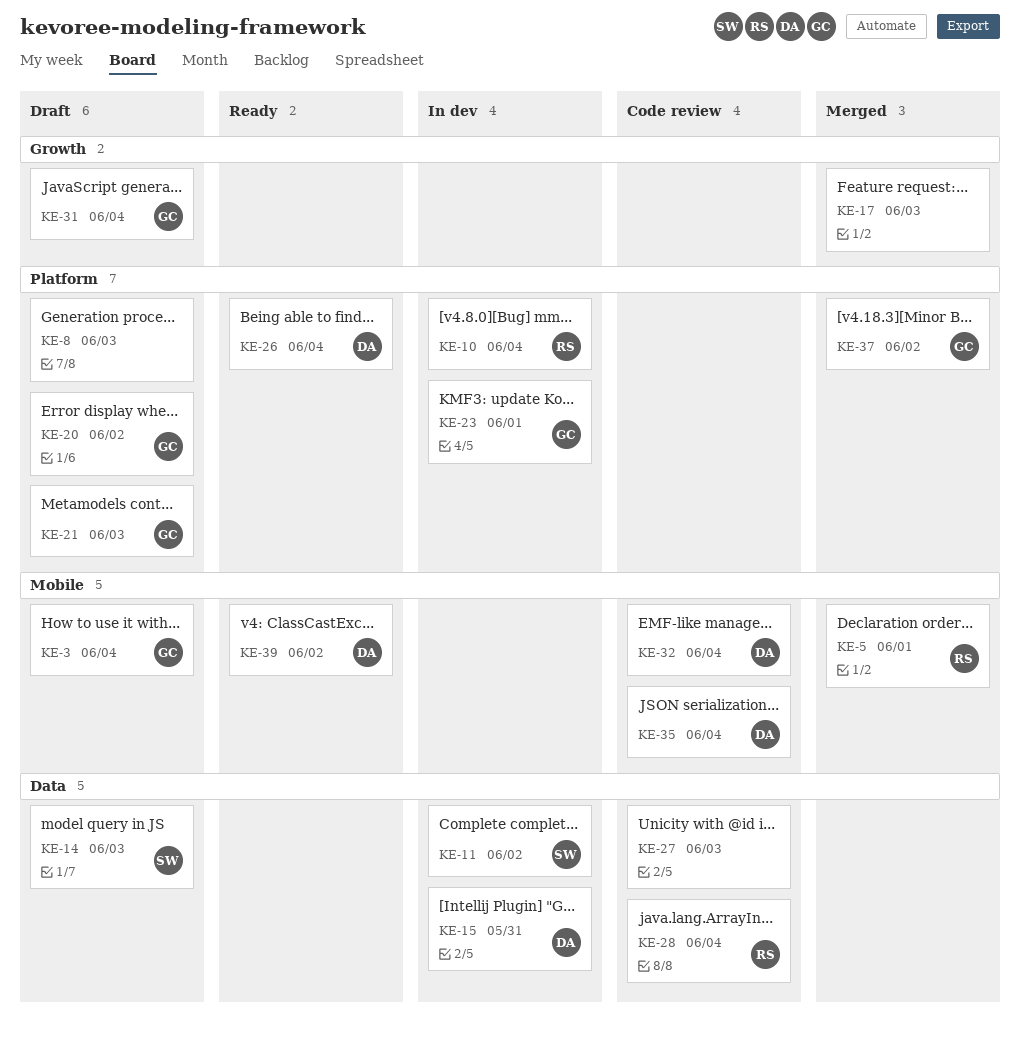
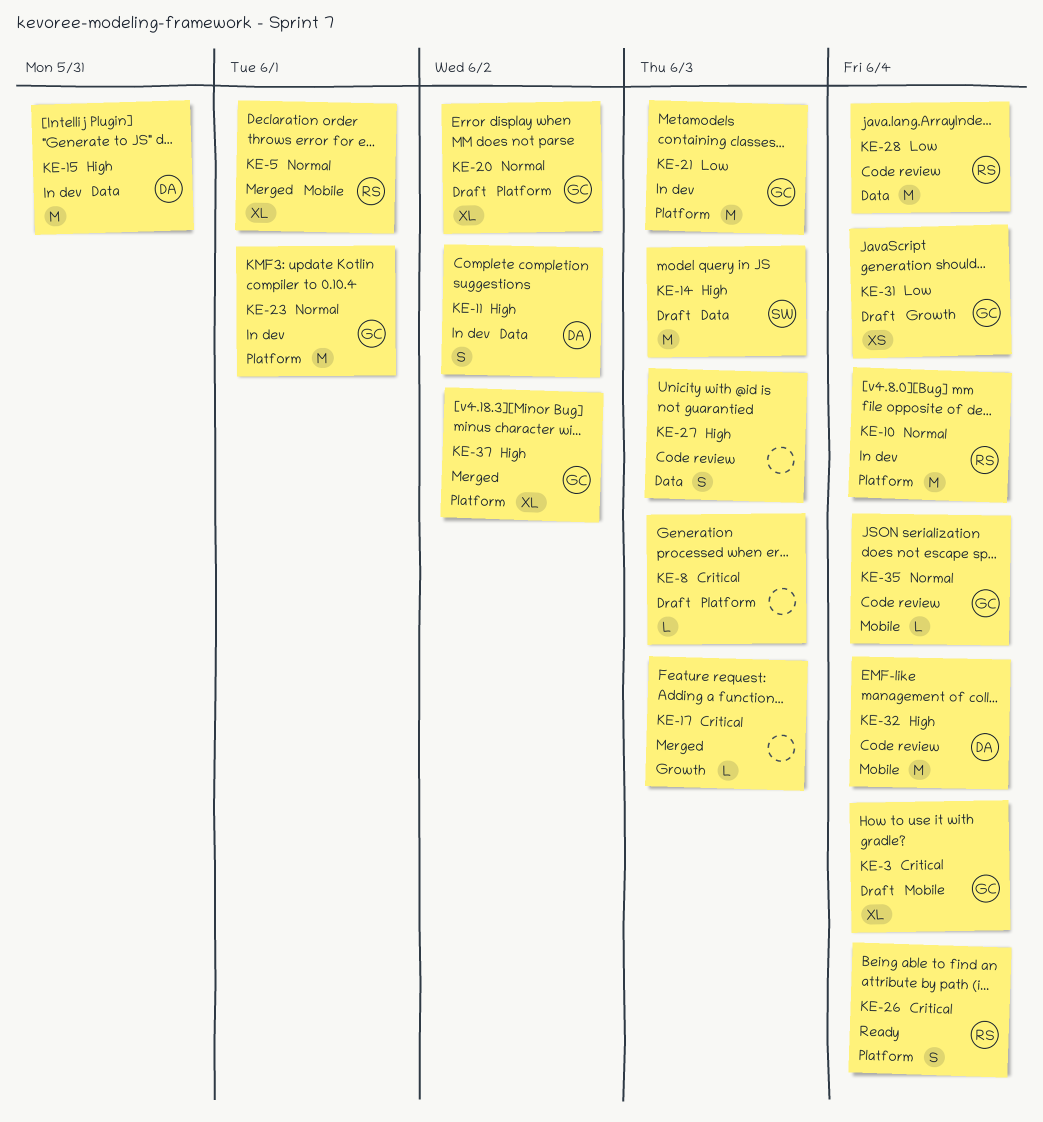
KE-11, owner: SW -> DA
KE-21, status: Draft -> In dev
KE-26, owner: DA -> RS
KE-35, owner: DA -> GC
KE-39: present -> none

